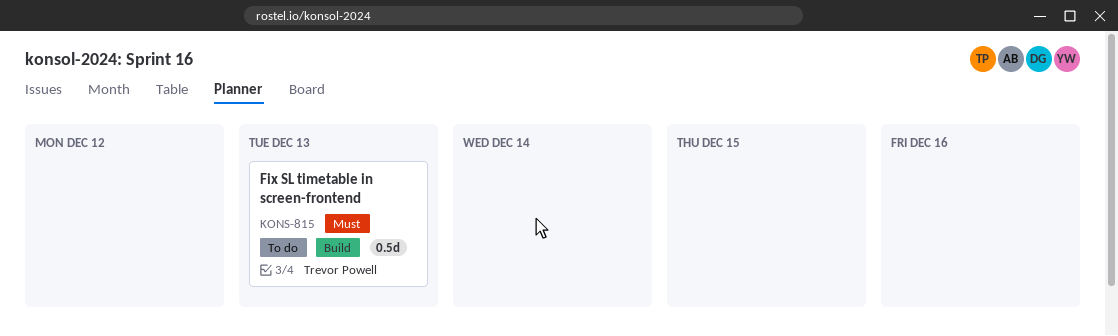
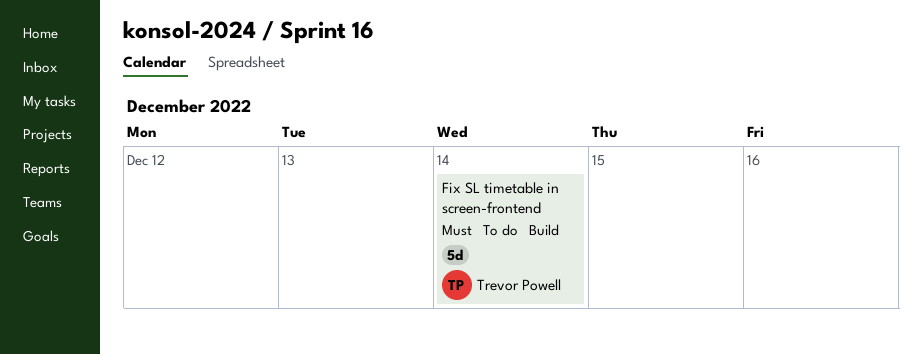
Fix SL timetable in screen-frontend, estimate: 0.5d -> 5d
Fix SL timetable in screen-frontend, due: Dec 13 -> Dec 14

